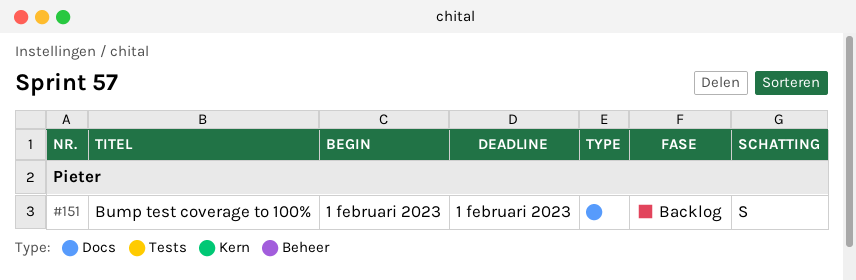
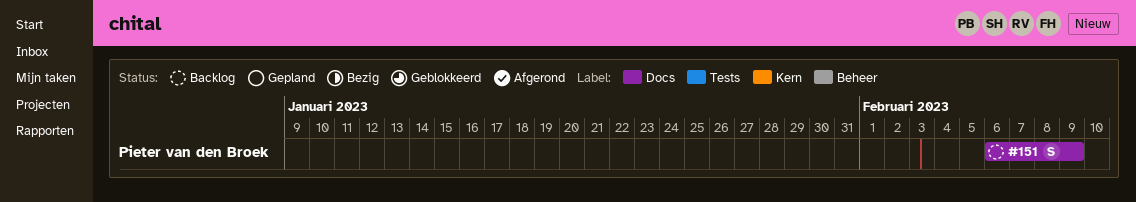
#151, start: Feb 1 -> Feb 6
#151, due: Feb 1 -> Feb 9

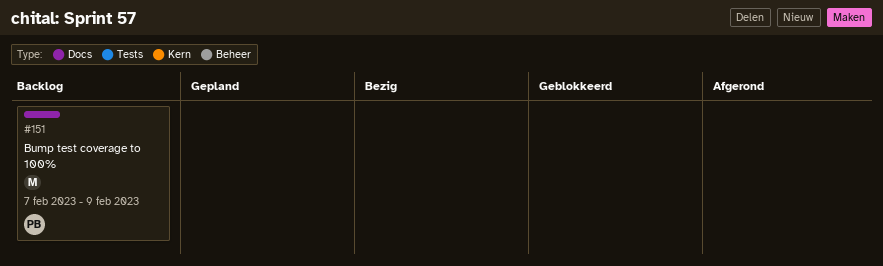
#151, estimate: S -> M
#151, start: Feb 6 -> Feb 7

